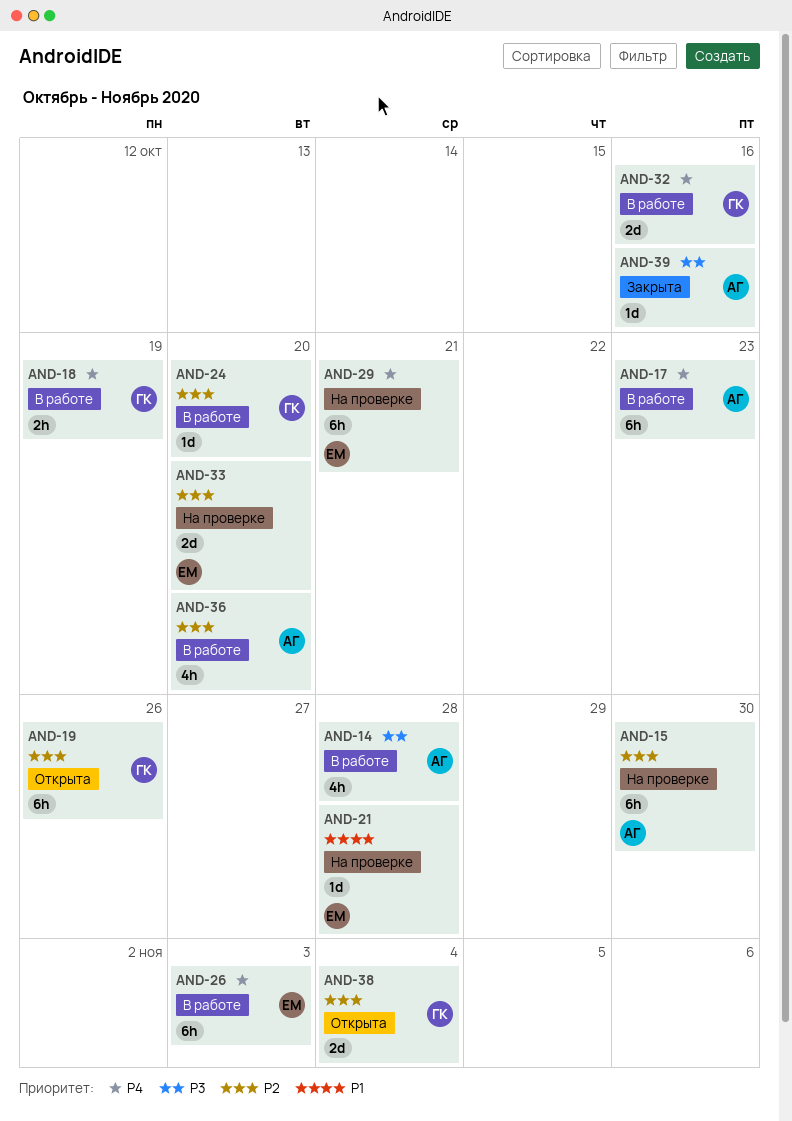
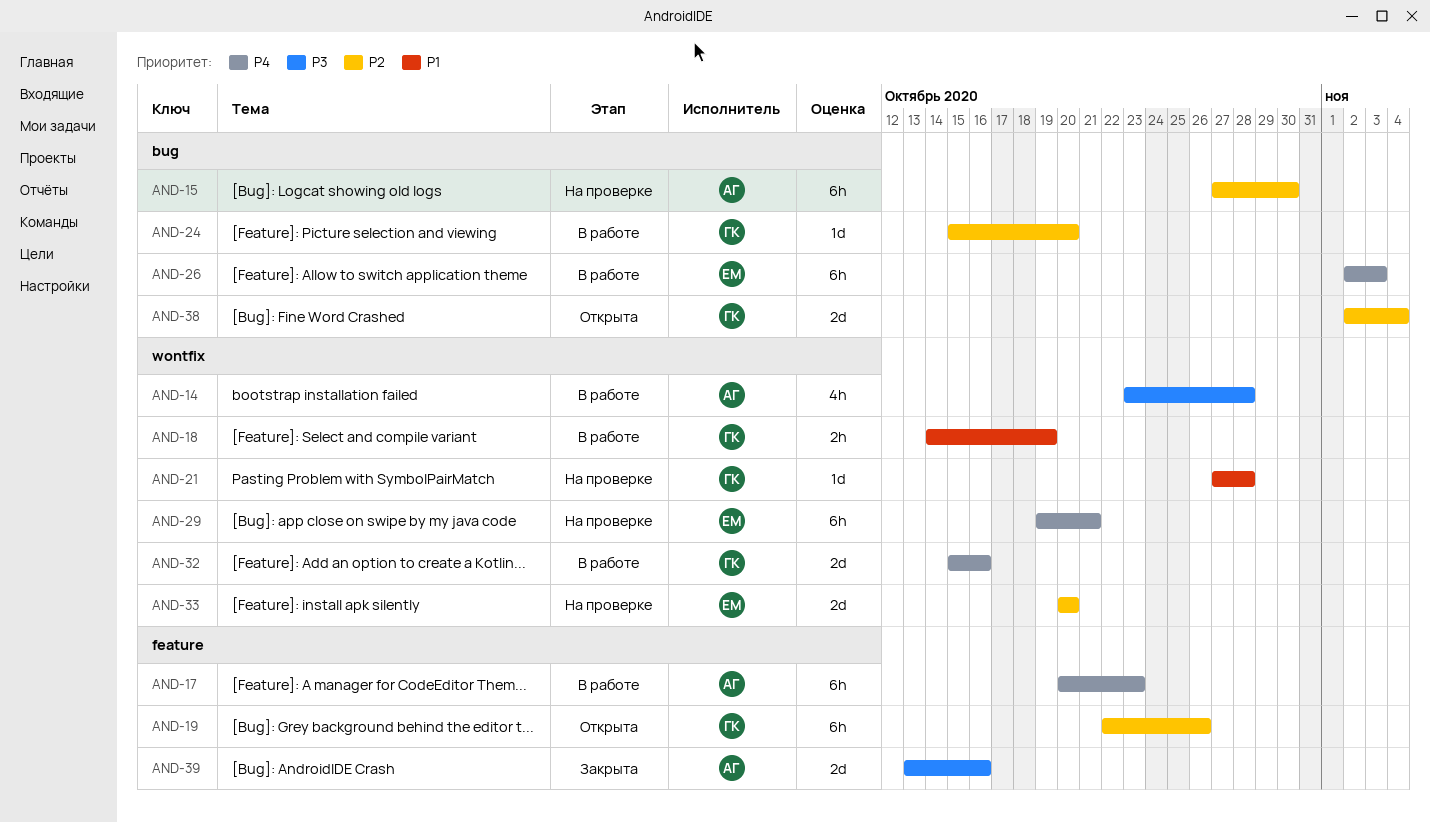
AND-18, priority: P4 -> P1
AND-21, owner: ЕМ -> ГК
AND-36: present -> none
AND-39, estimate: 1d -> 2d

